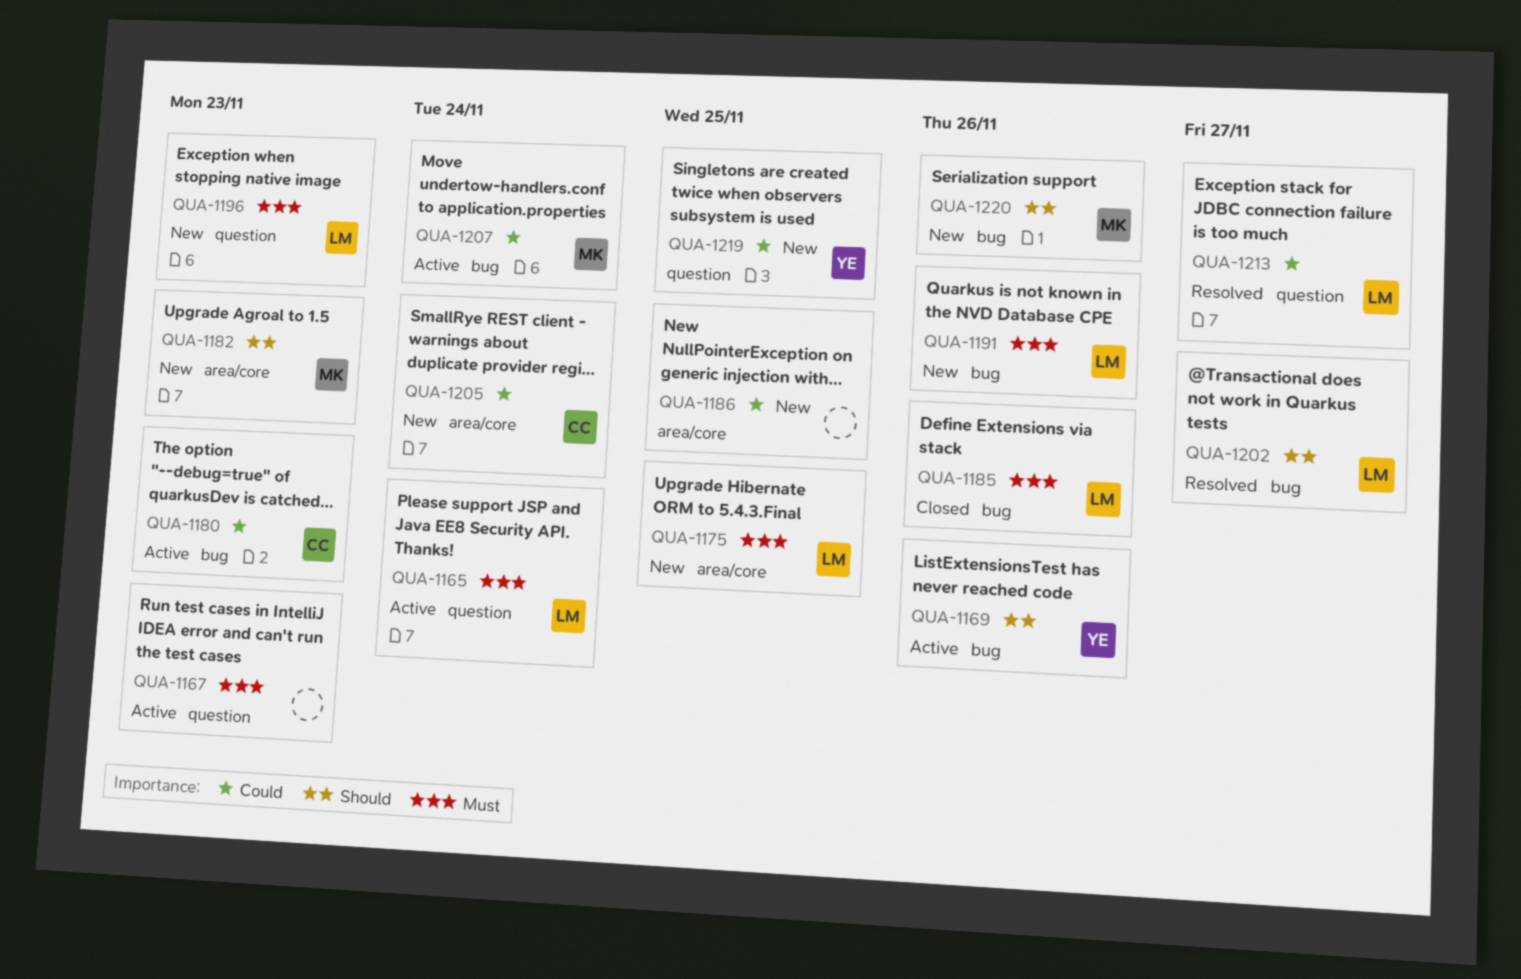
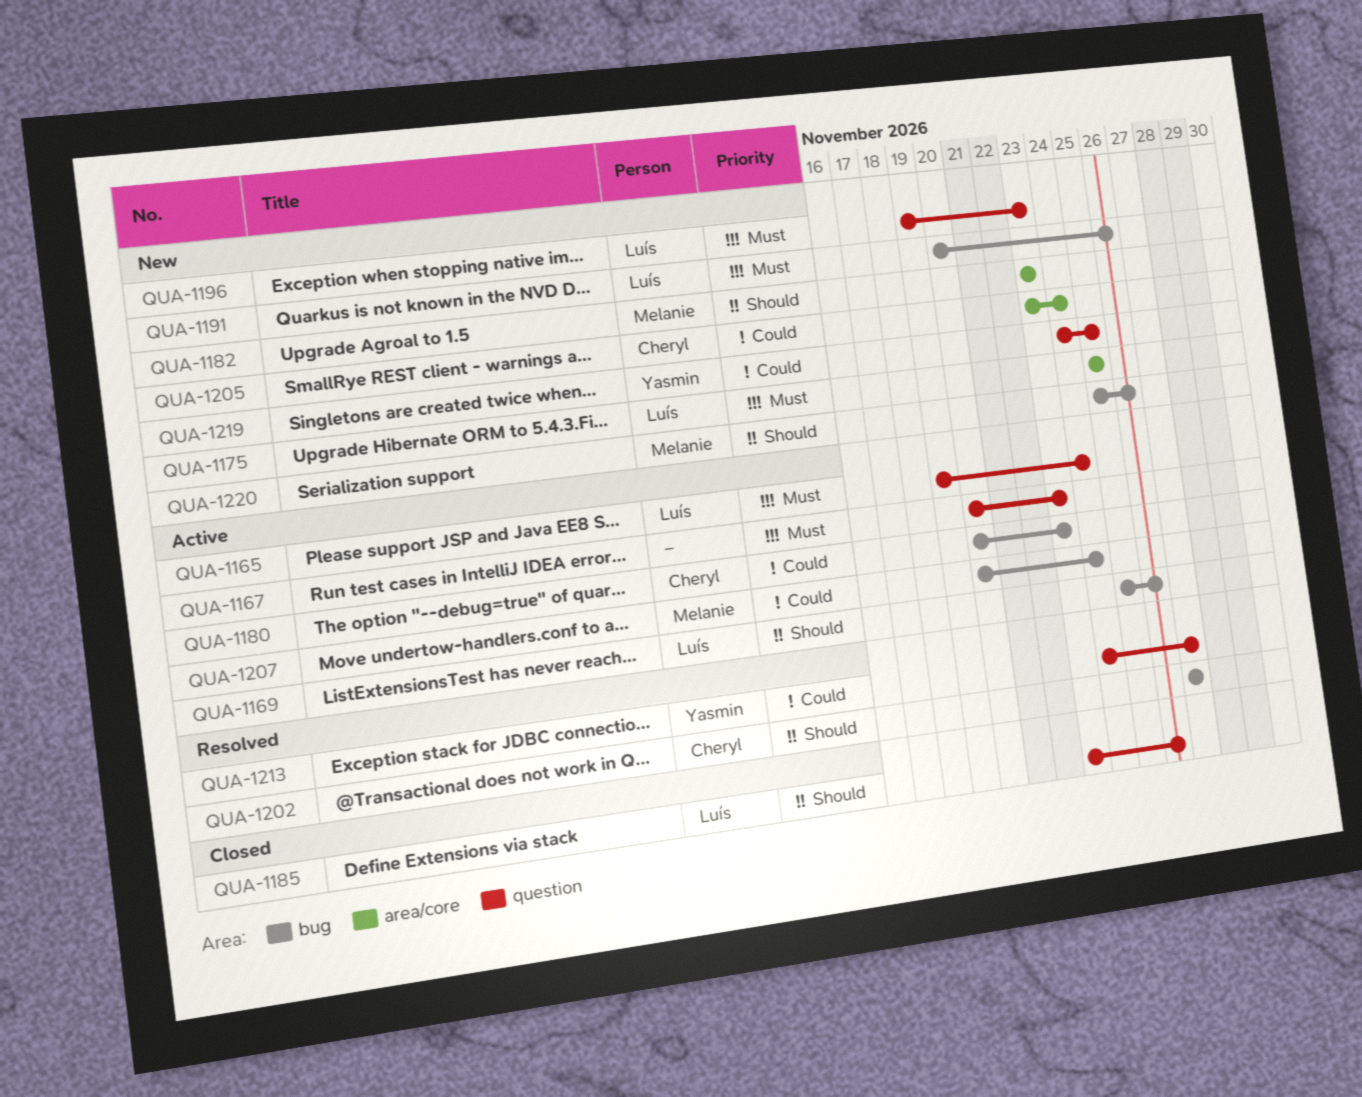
QUA-1169, owner: Yasmin -> Luís
QUA-1185, priority: Must -> Should
QUA-1185, label: bug -> question
QUA-1186: present -> none
QUA-1202, owner: Luís -> Cheryl
QUA-1213, owner: Luís -> Yasmin

